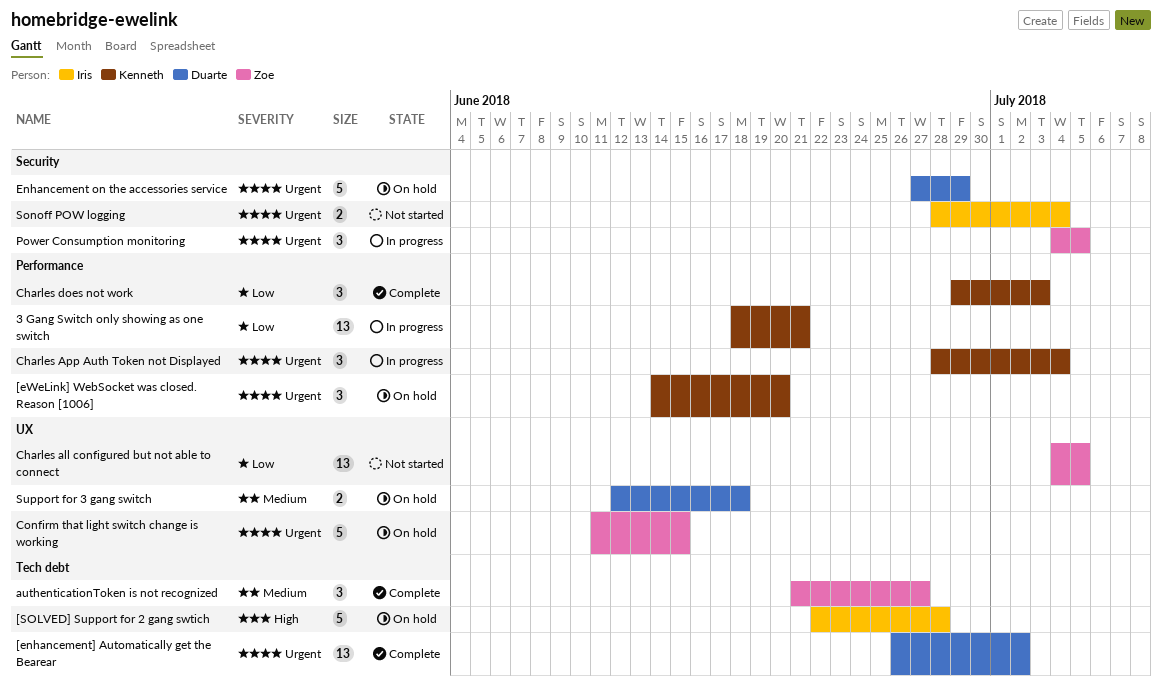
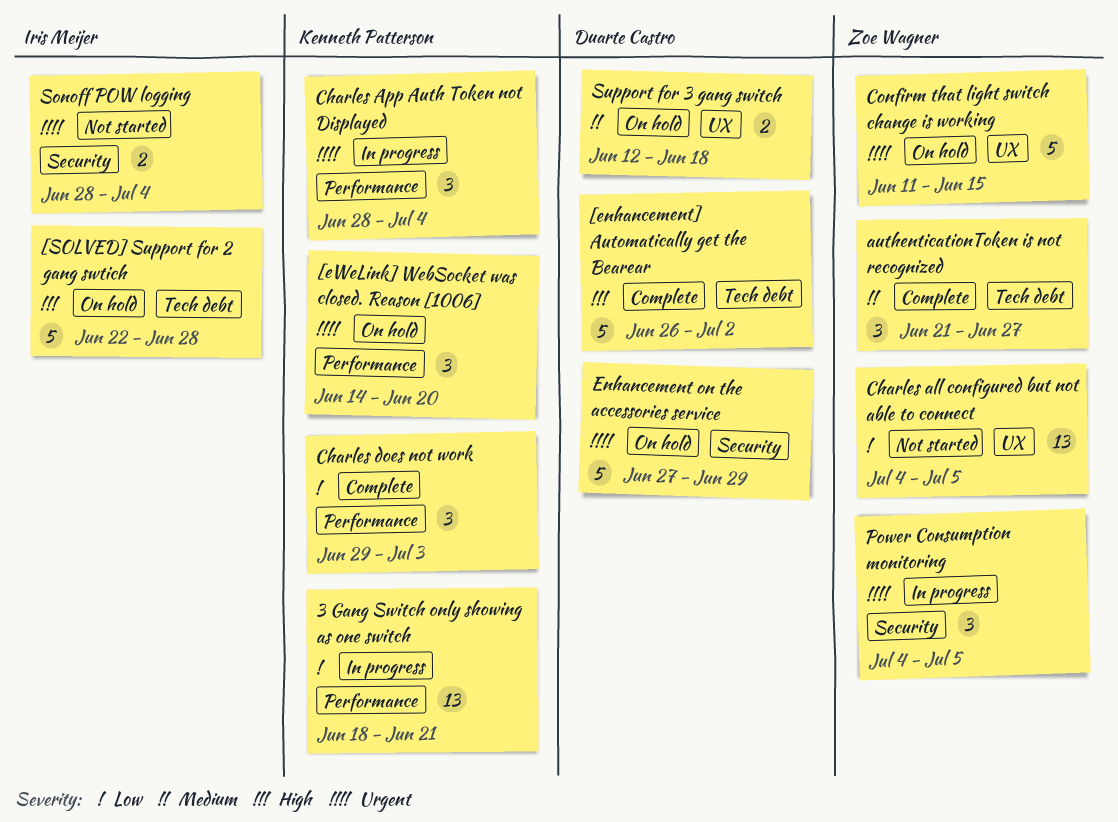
[enhancement] Automatically get the Bearear, priority: Urgent -> High
[enhancement] Automatically get the Bearear, estimate: 13 -> 5

